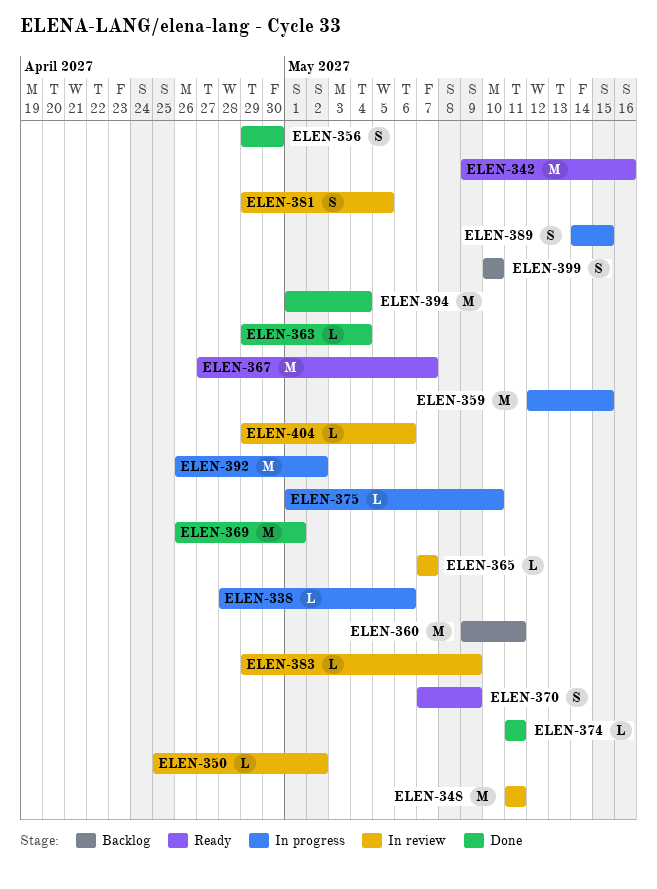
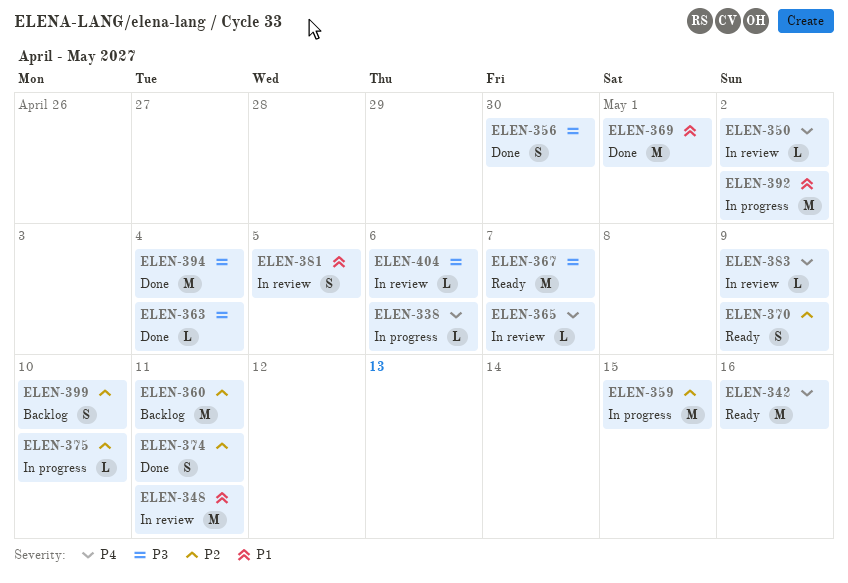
ELEN-374, estimate: L -> S
ELEN-389: present -> none

